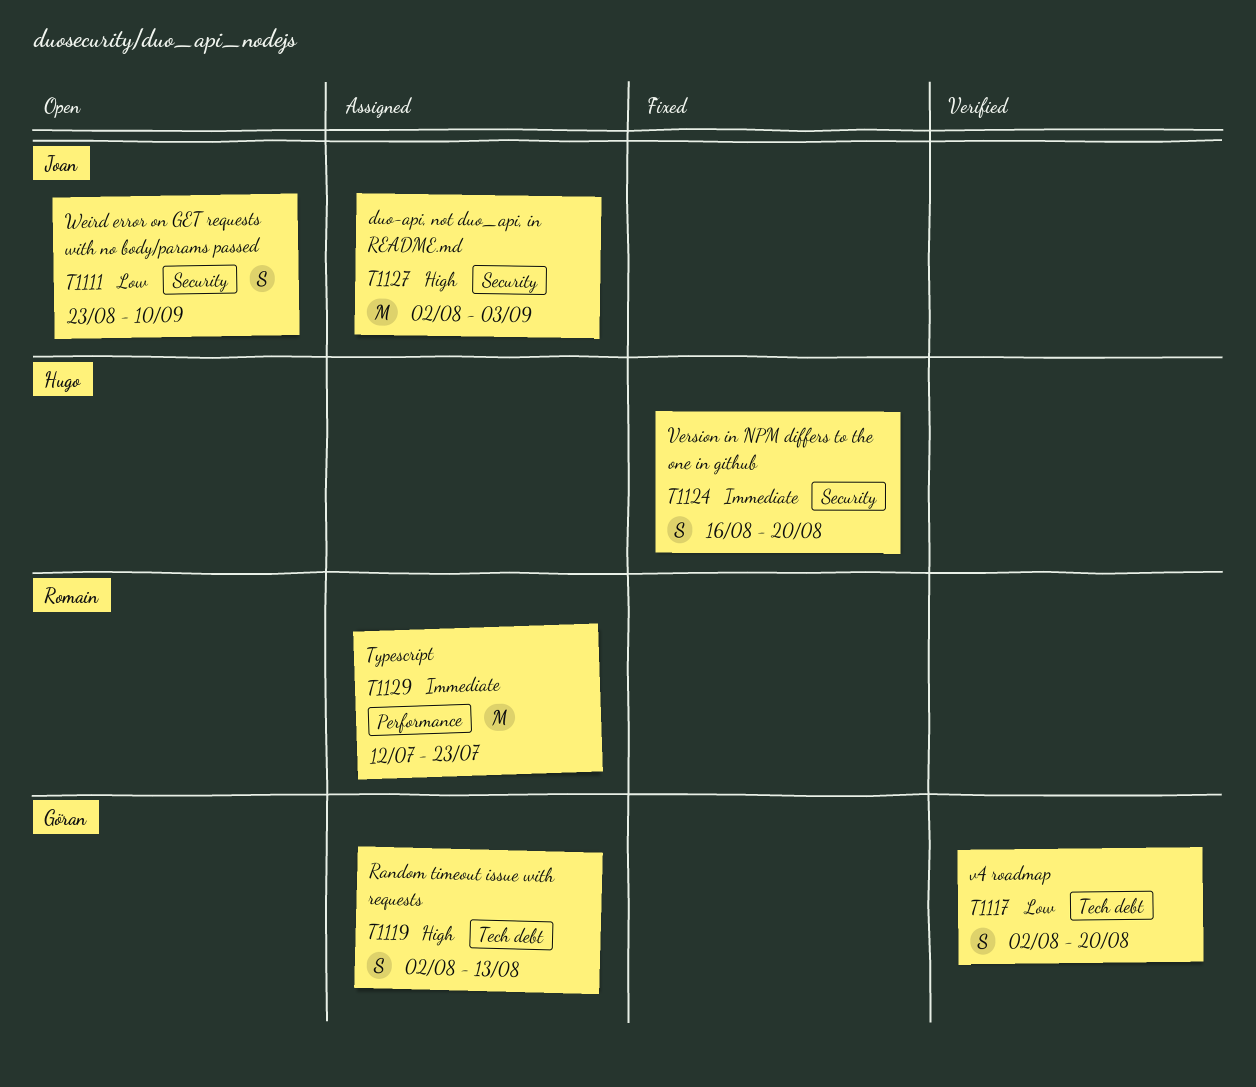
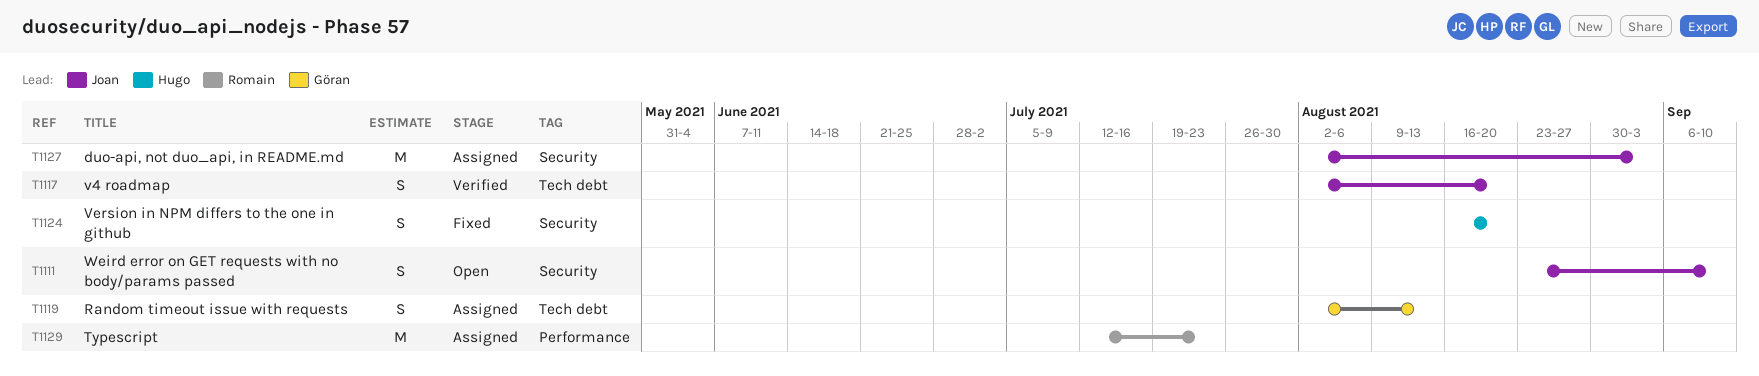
T1117, owner: Göran -> Joan

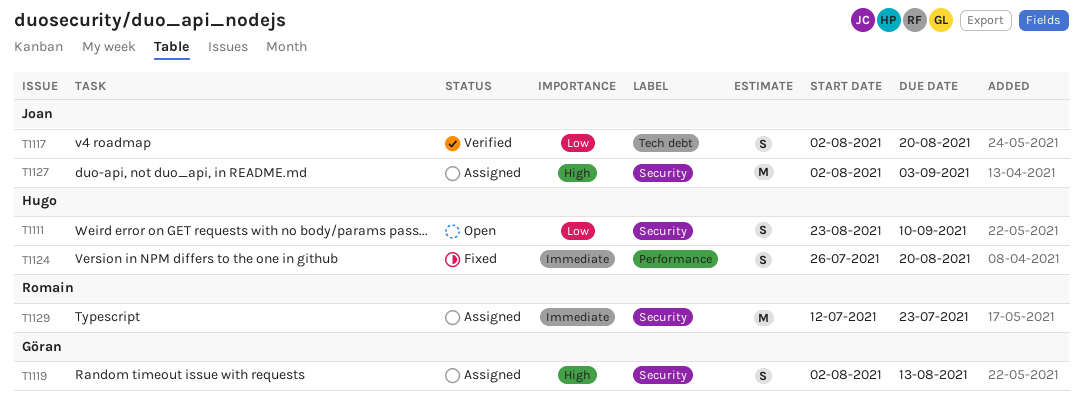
T1111, owner: Joan -> Hugo
T1119, label: Tech debt -> Security
T1124, label: Security -> Performance
T1124, start: Aug 16 -> Jul 26
T1129, label: Performance -> Security

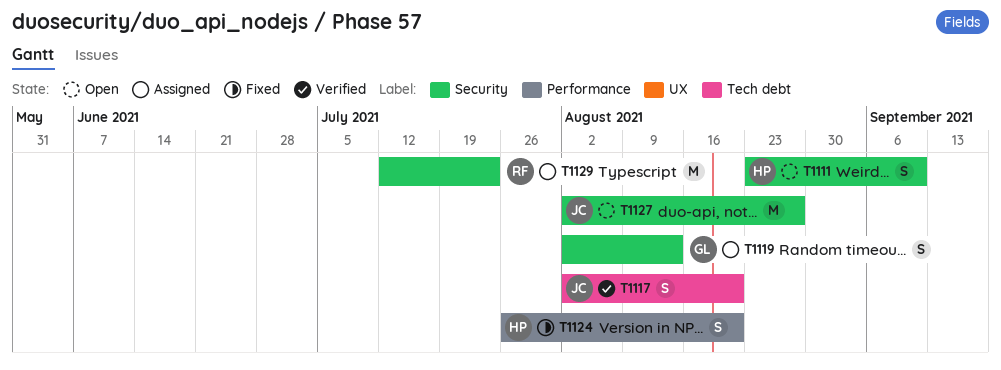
T1127, status: Assigned -> Open
T1127, due: Sep 3 -> Aug 27

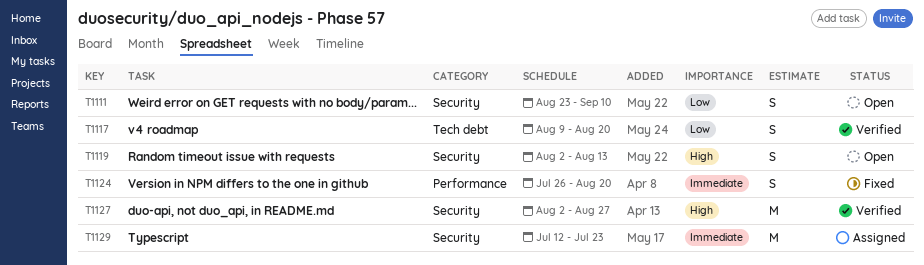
T1117, start: Aug 2 -> Aug 9
T1119, status: Assigned -> Open
T1127, status: Open -> Verified

